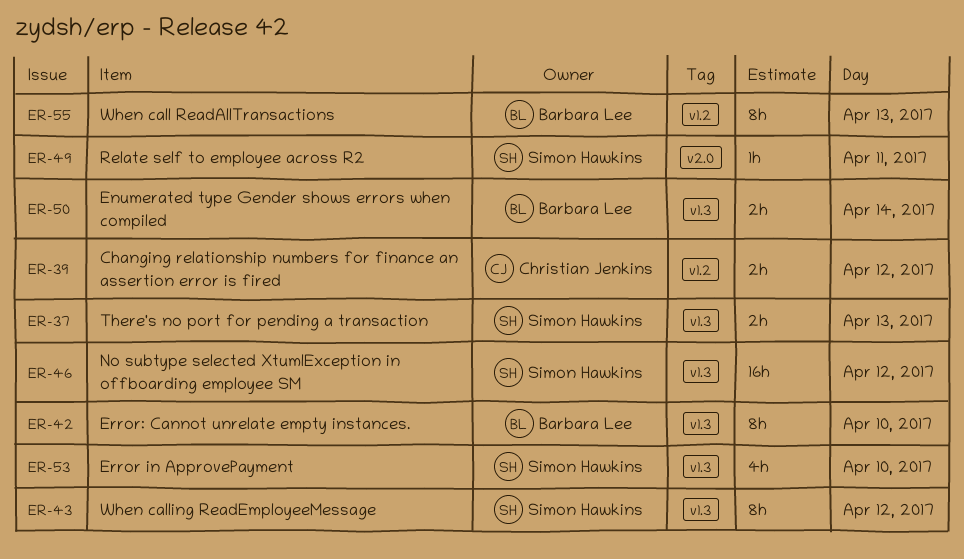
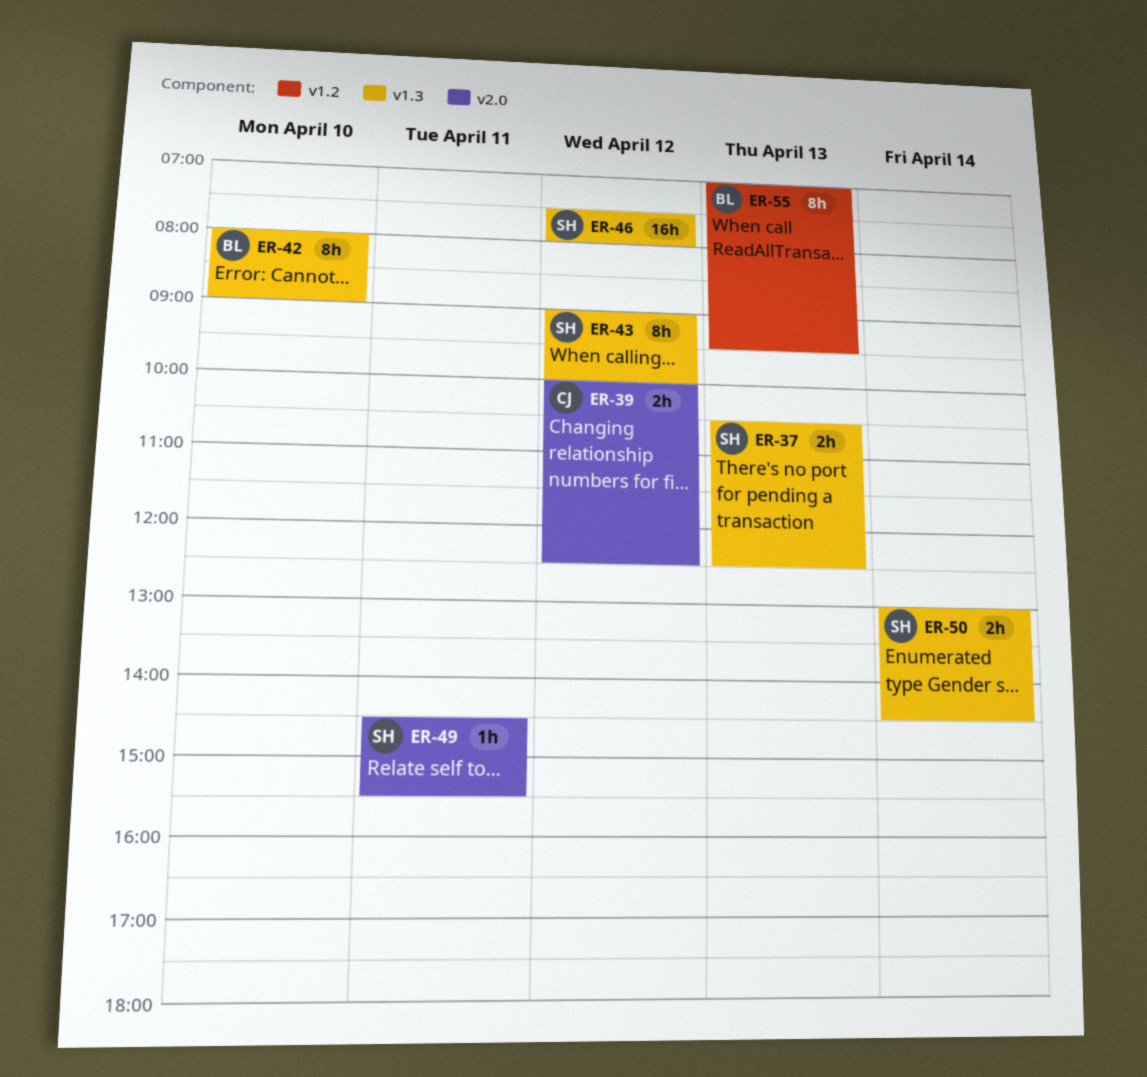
ER-39, label: v1.2 -> v2.0
ER-50, owner: Barbara Lee -> Simon Hawkins
ER-53: present -> none

